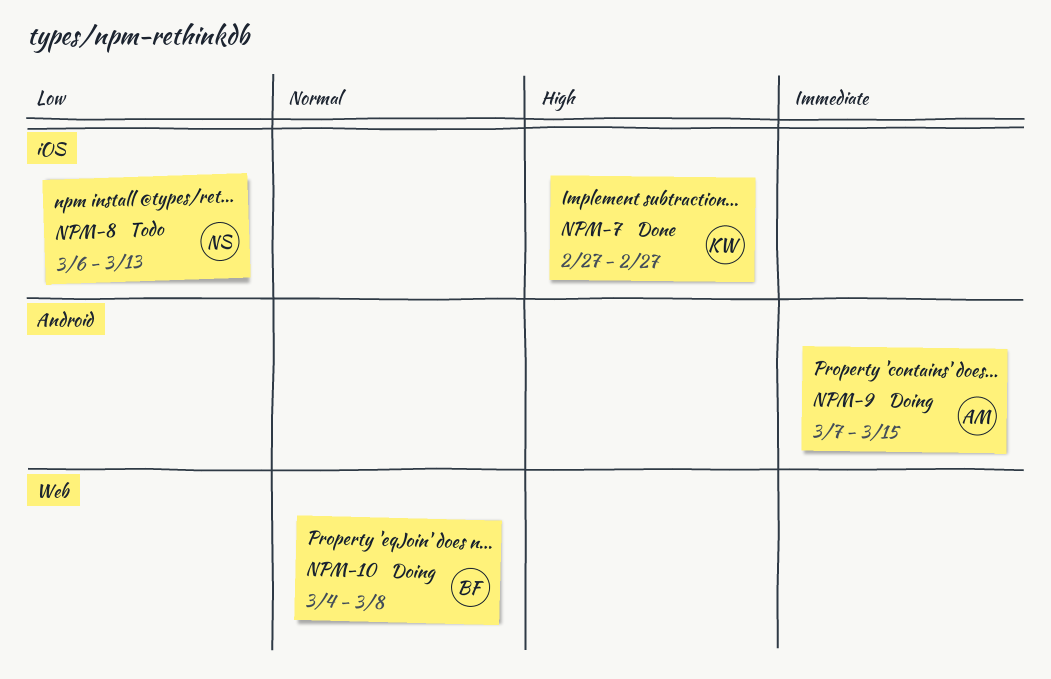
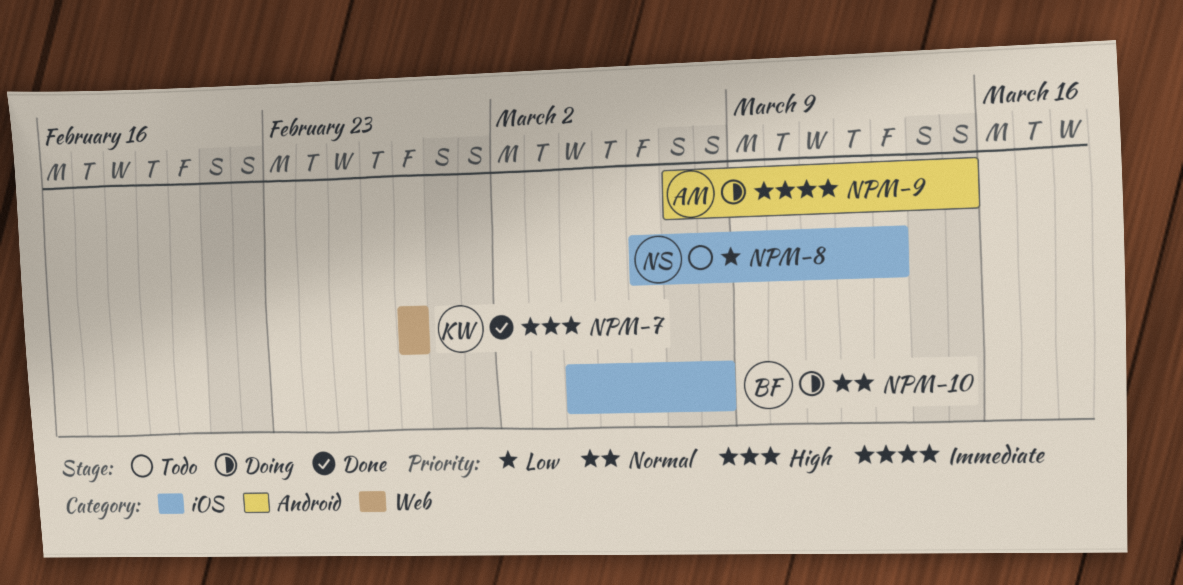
NPM-7, label: iOS -> Web
NPM-10, label: Web -> iOS

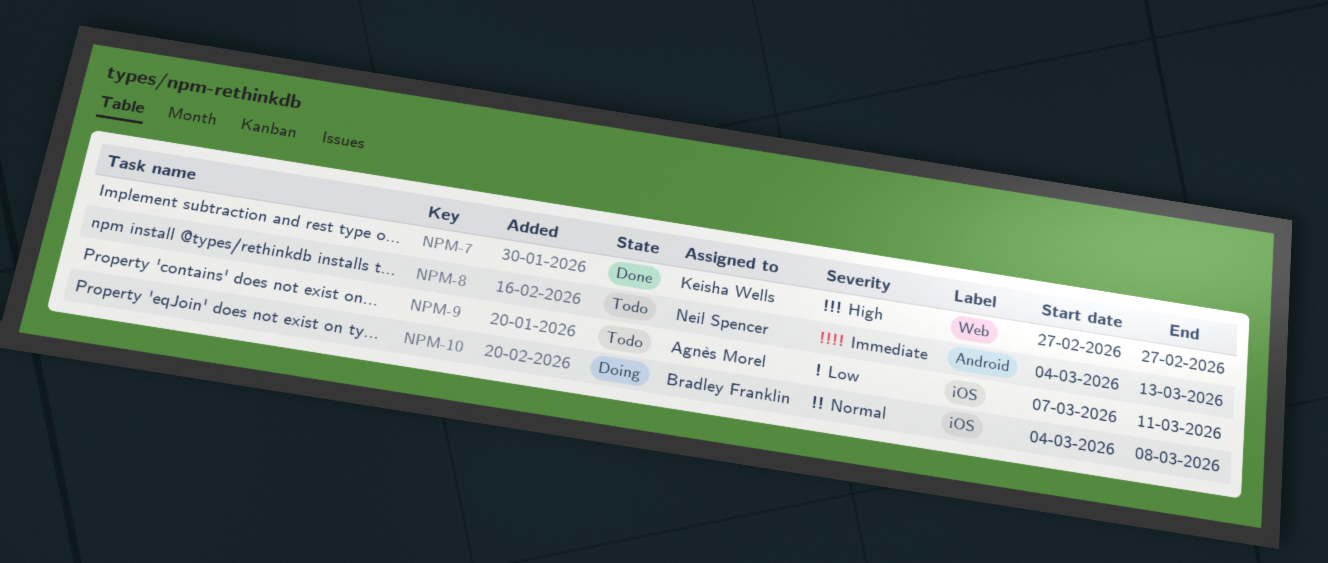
NPM-8, priority: Low -> Immediate
NPM-8, label: iOS -> Android
NPM-8, start: Mar 6 -> Mar 4
NPM-9, status: Doing -> Todo
NPM-9, priority: Immediate -> Low
NPM-9, label: Android -> iOS
NPM-9, due: Mar 15 -> Mar 11

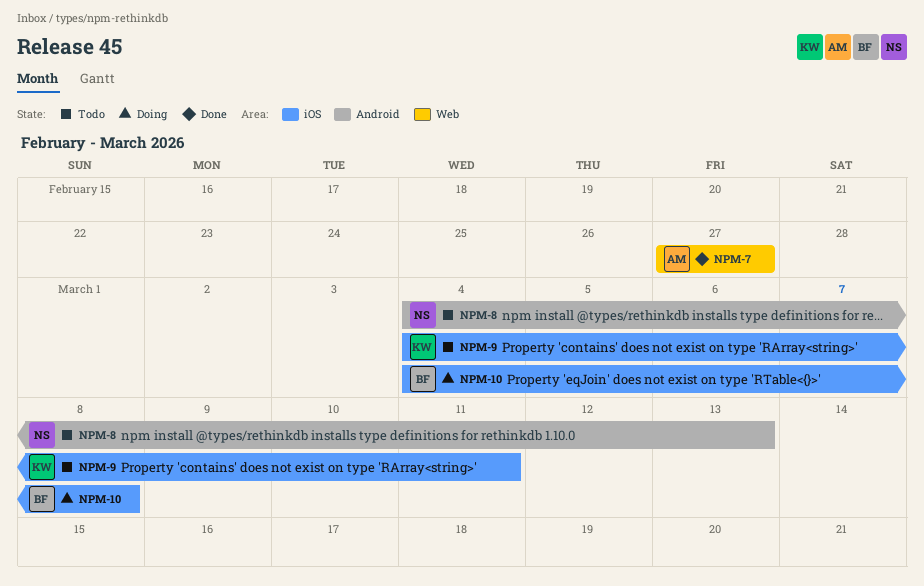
NPM-7, owner: Keisha Wells -> Agnès Morel
NPM-9, owner: Agnès Morel -> Keisha Wells
NPM-9, start: Mar 7 -> Mar 4

